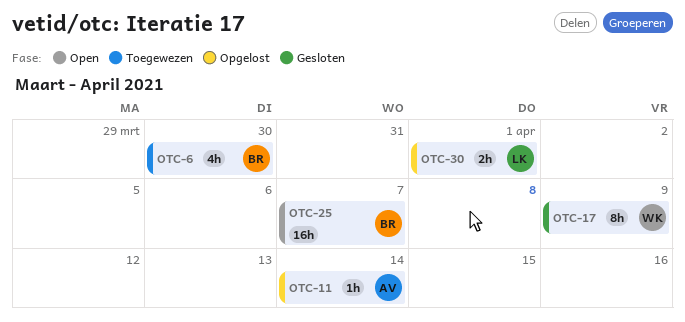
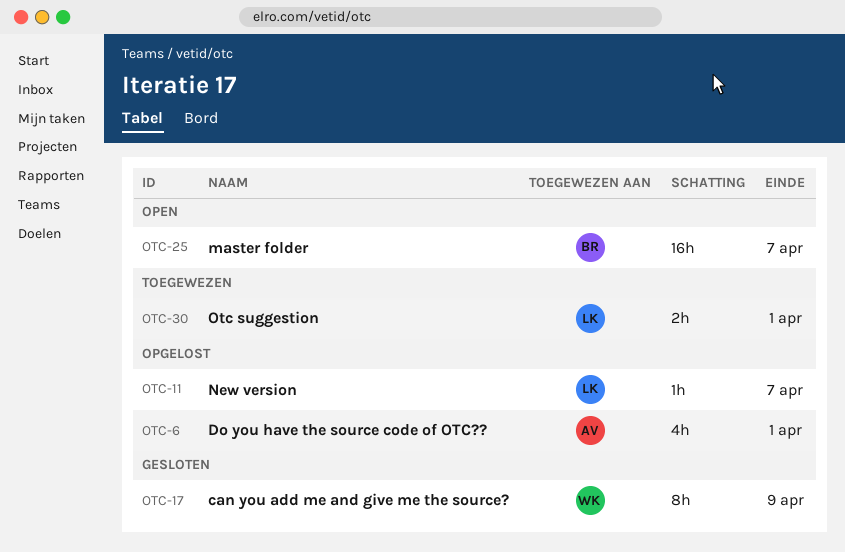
OTC-6, status: Toegewezen -> Opgelost
OTC-6, owner: BR -> AV
OTC-6, due: Mar 30 -> Apr 1
OTC-11, owner: AV -> LK
OTC-11, due: Apr 14 -> Apr 7
OTC-30, status: Opgelost -> Toegewezen

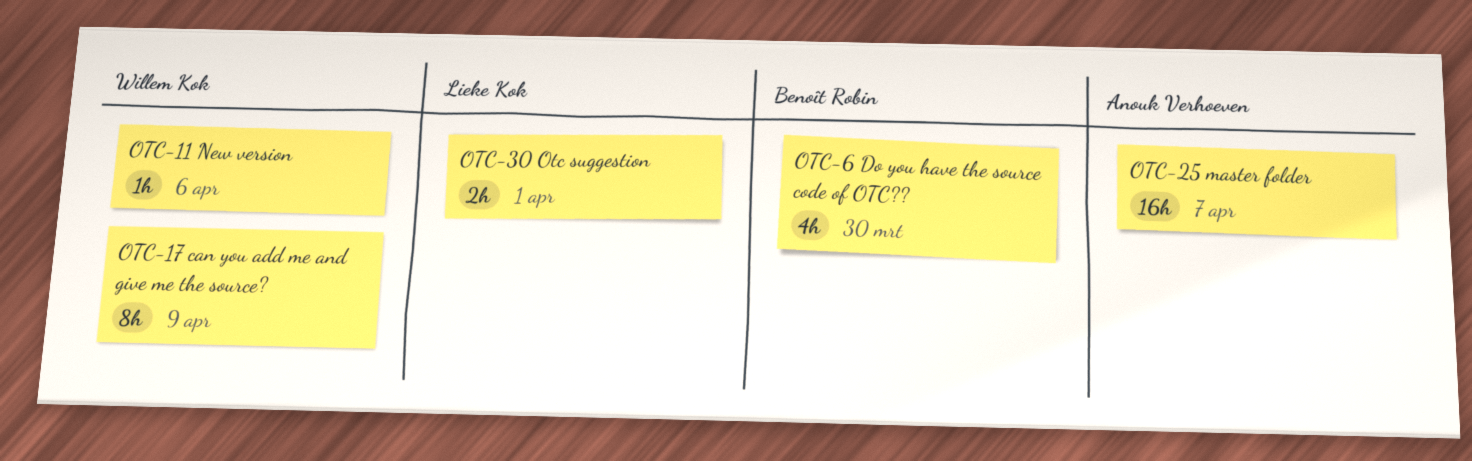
OTC-6, owner: Anouk Verhoeven -> Benoît Robin
OTC-6, due: Apr 1 -> Mar 30
OTC-11, owner: Lieke Kok -> Willem Kok
OTC-11, due: Apr 7 -> Apr 6
OTC-25, owner: Benoît Robin -> Anouk Verhoeven

